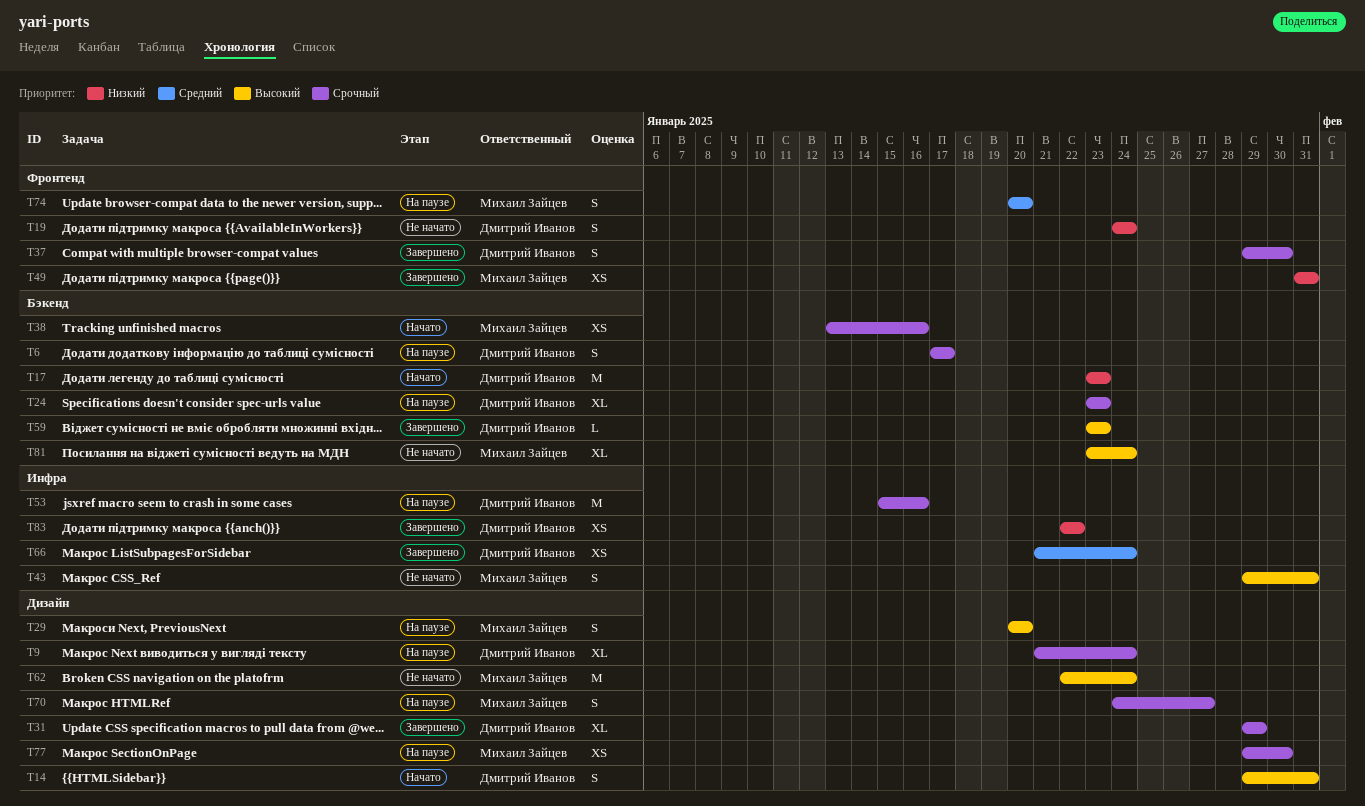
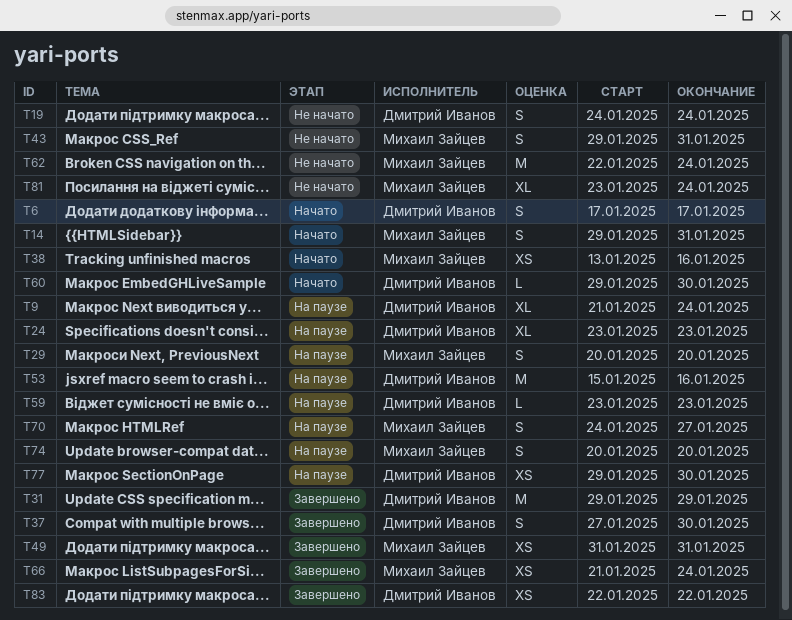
T6, status: На паузе -> Начато
T14, owner: Дмитрий Иванов -> Михаил Зайцев
T17: present -> none
T31, estimate: XL -> M
T37, start: Jan 29 -> Jan 27
T59, status: Завершено -> На паузе
T60: none -> present
T66, owner: Дмитрий Иванов -> Михаил Зайцев
T77, owner: Михаил Зайцев -> Дмитрий Иванов

